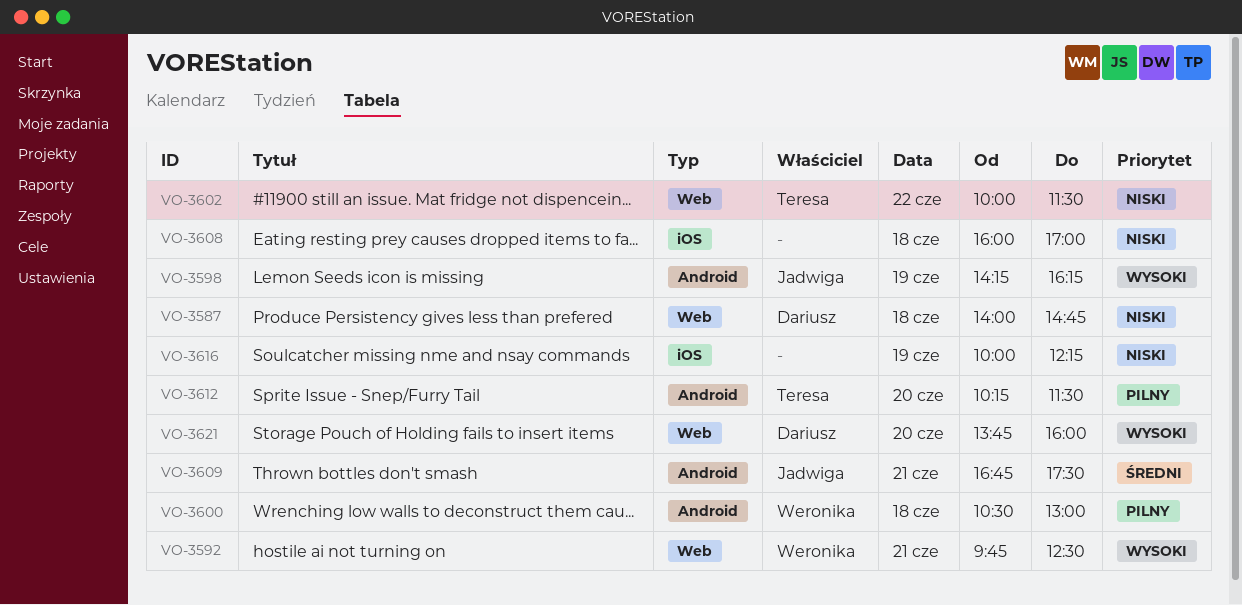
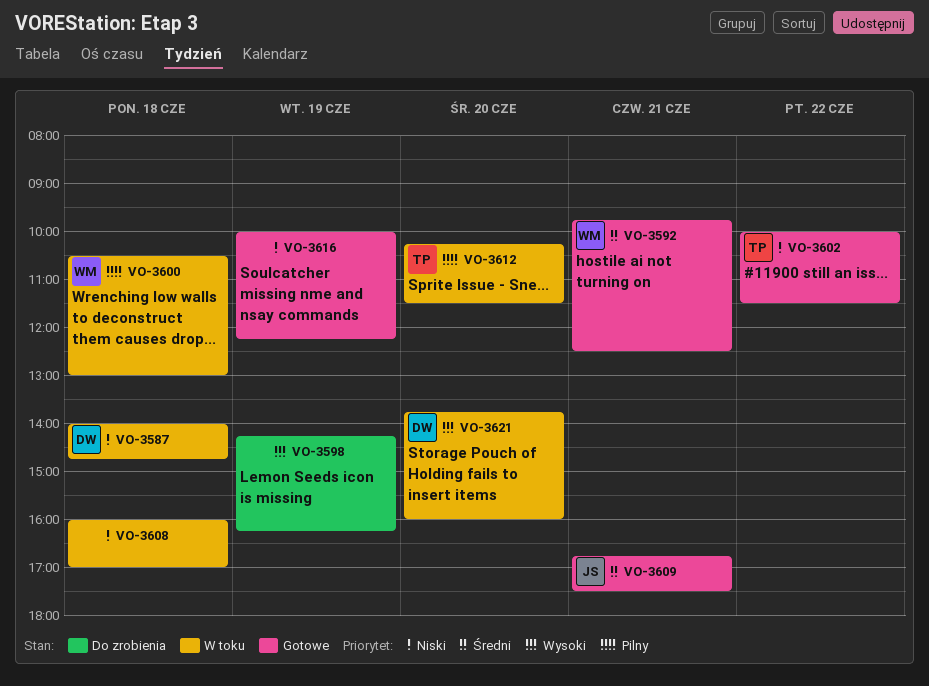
VO-3592, priority: Wysoki -> Średni
VO-3598, owner: Jadwiga -> none

